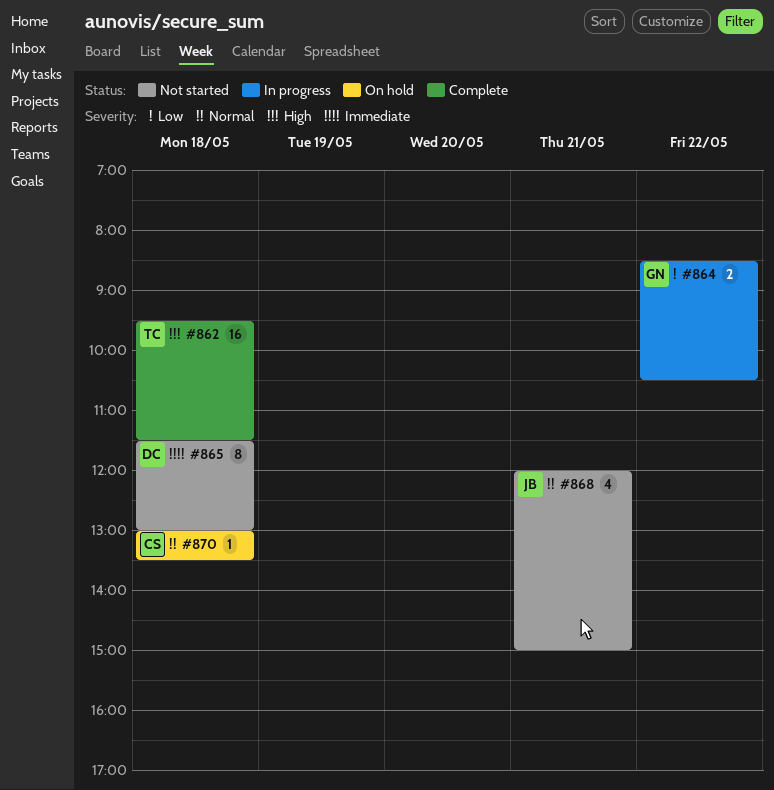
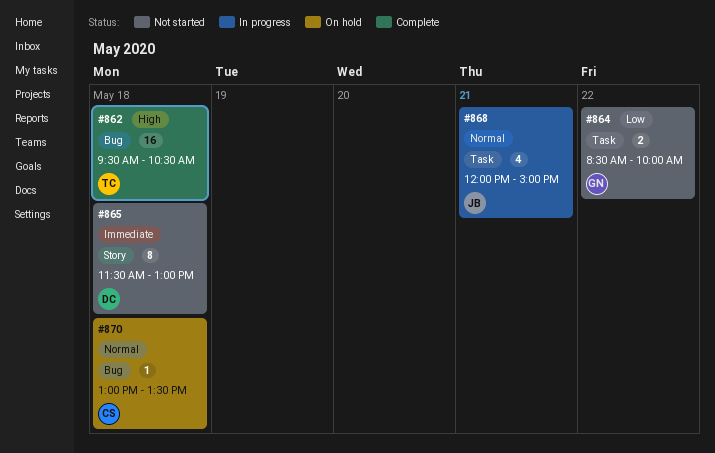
#862, ends: 11:30 -> 10:30
#864, status: In progress -> Not started
#864, ends: 10:30 -> 10:00
#868, status: Not started -> In progress

